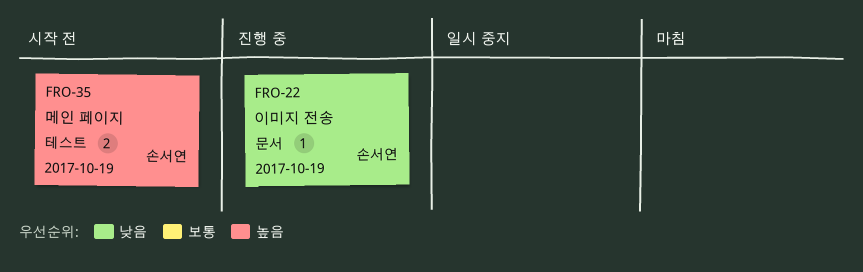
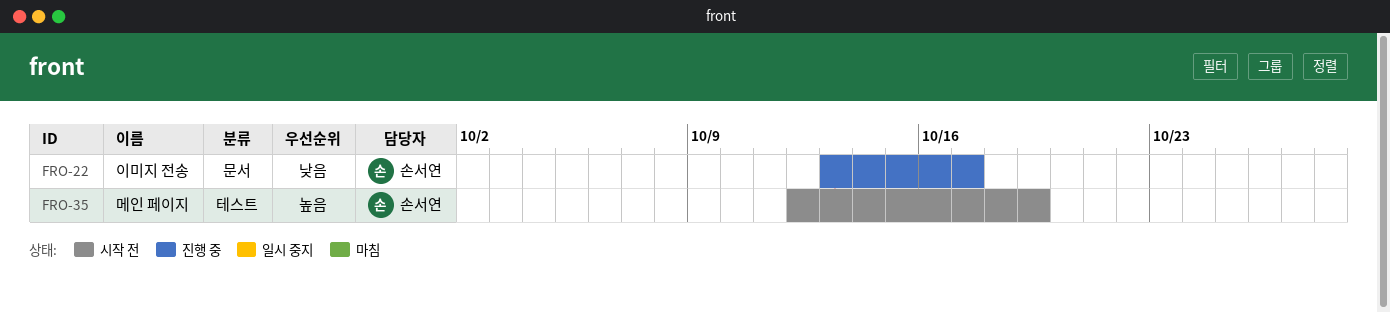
FRO-22, due: Oct 19 -> Oct 17

